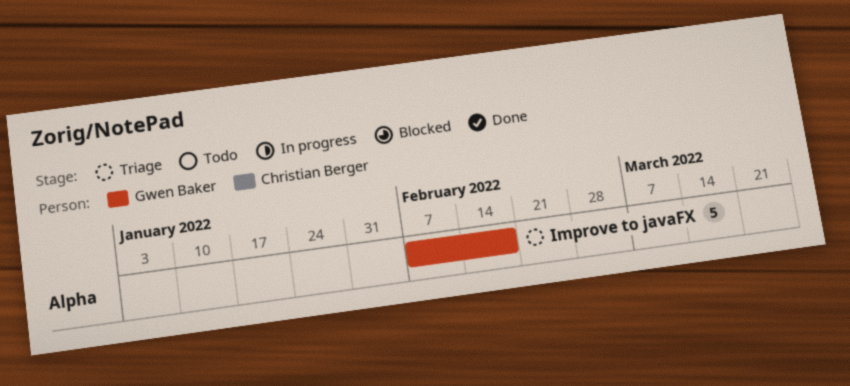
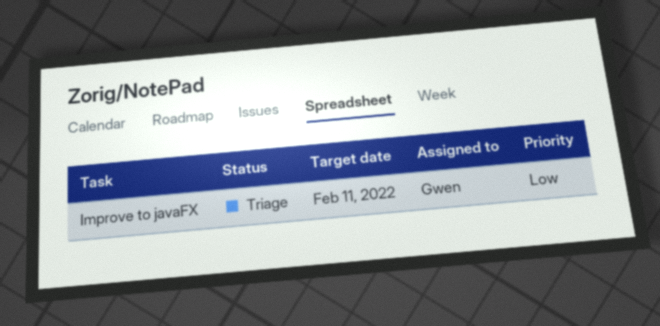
Improve to javaFX, due: Feb 18 -> Feb 11

